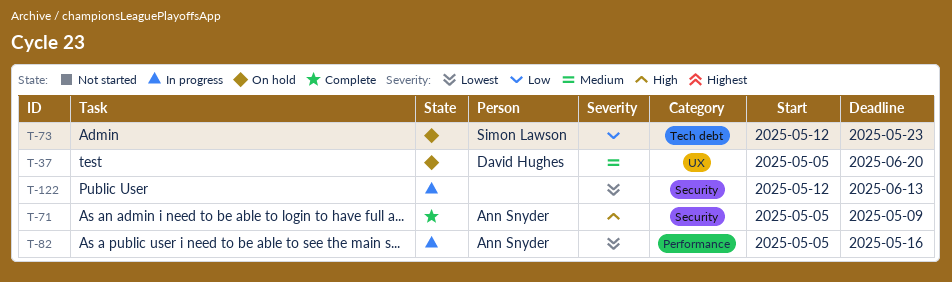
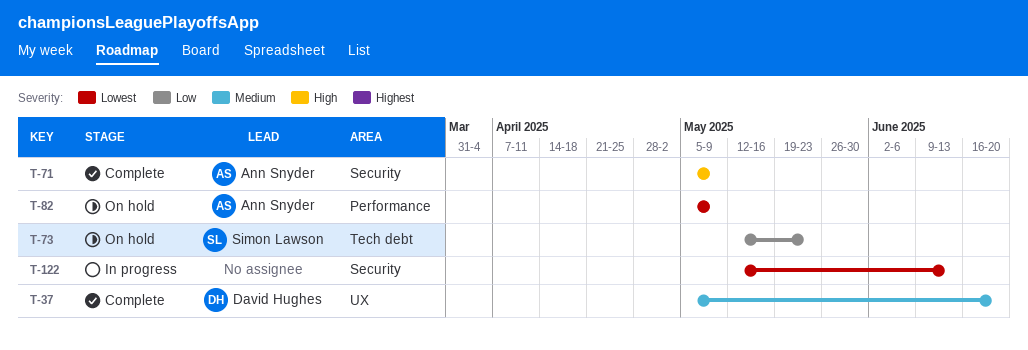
T-37, status: On hold -> Complete
T-82, status: In progress -> On hold
T-82, due: May 16 -> May 9

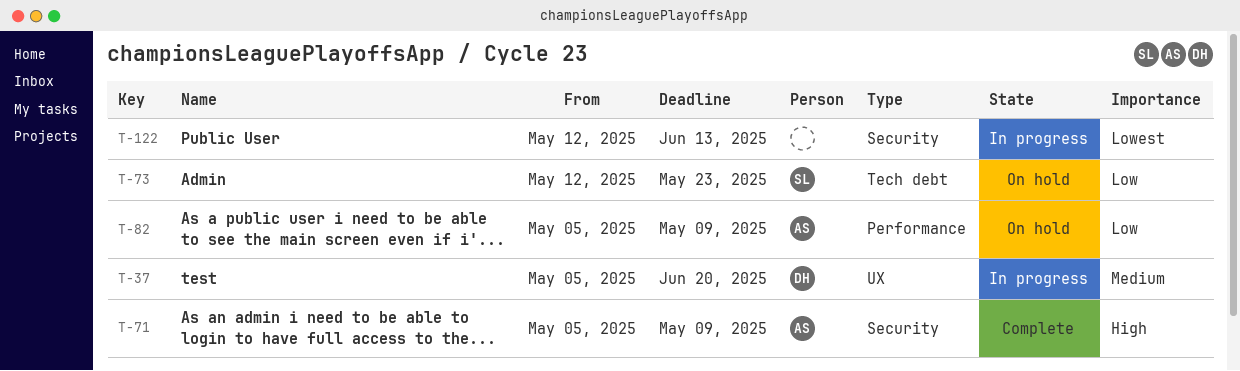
T-37, status: Complete -> In progress
T-82, priority: Lowest -> Low

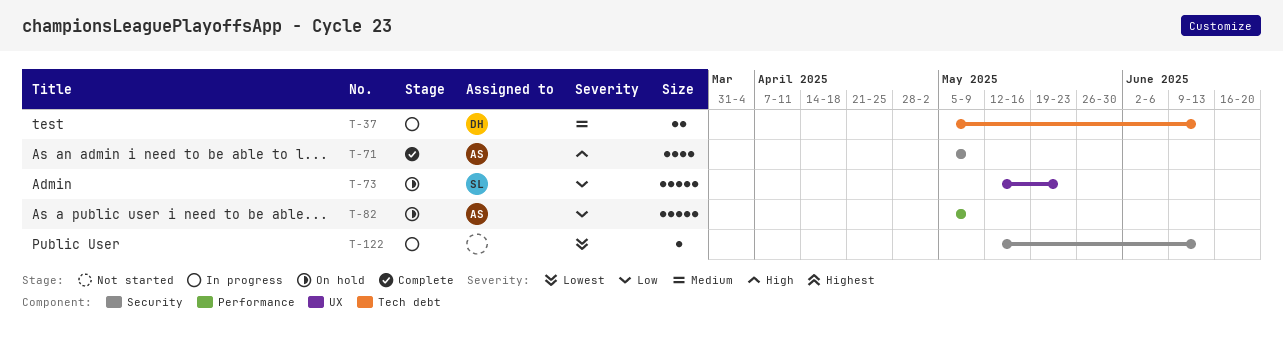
T-37, label: UX -> Tech debt
T-37, due: Jun 20 -> Jun 13
T-73, label: Tech debt -> UX

